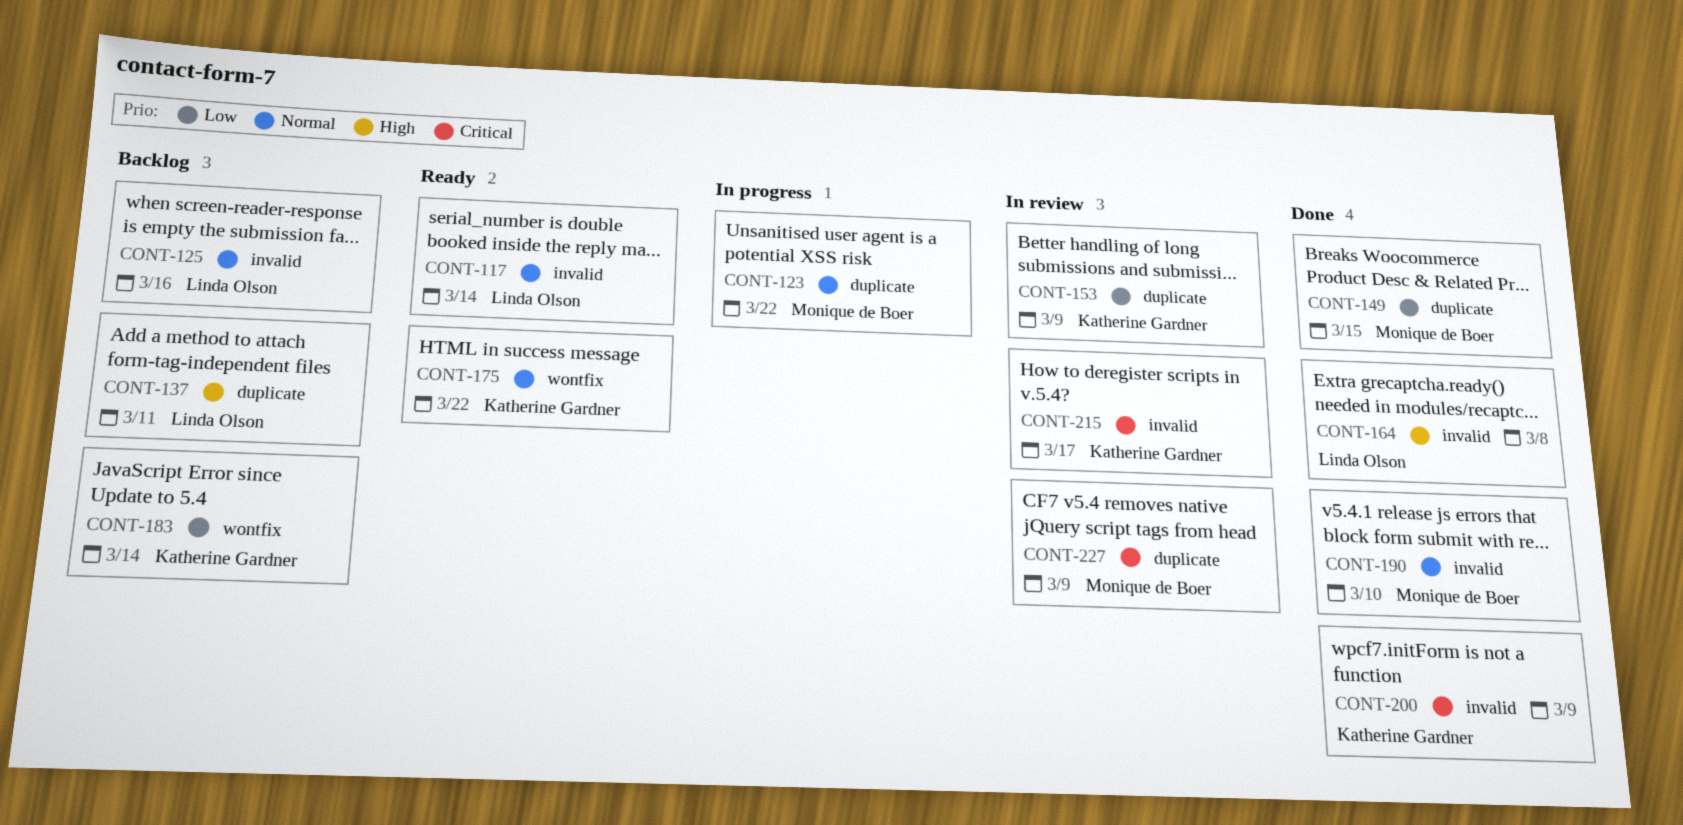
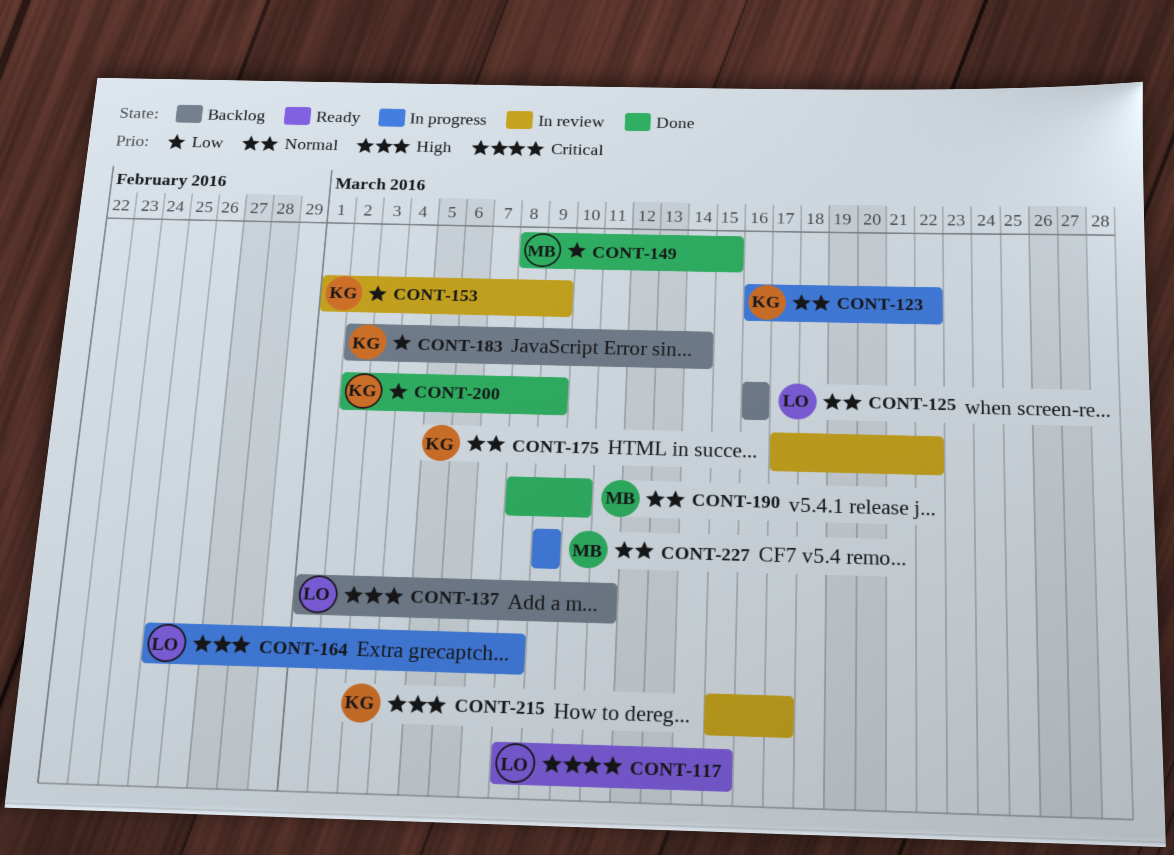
CONT-117, priority: Normal -> Critical
CONT-117, due: Mar 14 -> Mar 15
CONT-123, owner: Monique de Boer -> Katherine Gardner
CONT-164, status: Done -> In progress
CONT-175, status: Ready -> In review
CONT-200, priority: Critical -> Low
CONT-215, priority: Critical -> High
CONT-227, status: In review -> In progress
CONT-227, priority: Critical -> Normal

